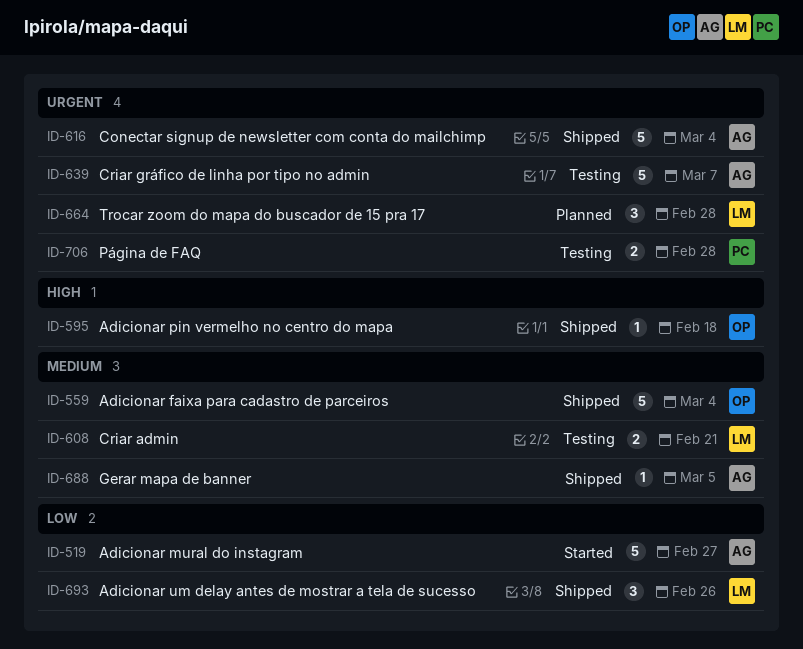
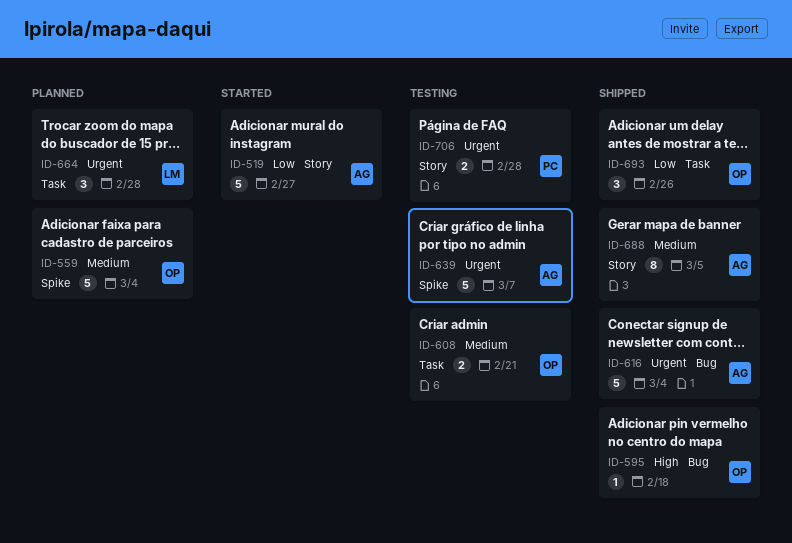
ID-559, status: Shipped -> Planned
ID-608, owner: LM -> OP
ID-688, estimate: 1 -> 8
ID-693, owner: LM -> OP

